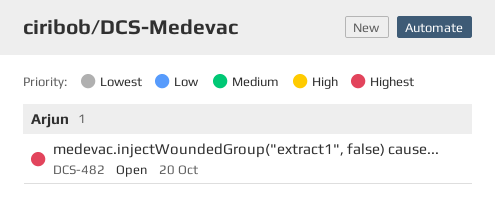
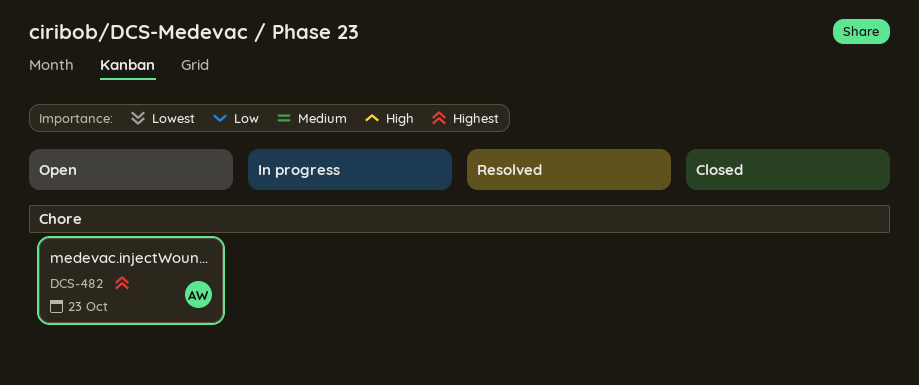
DCS-482, due: Oct 20 -> Oct 23

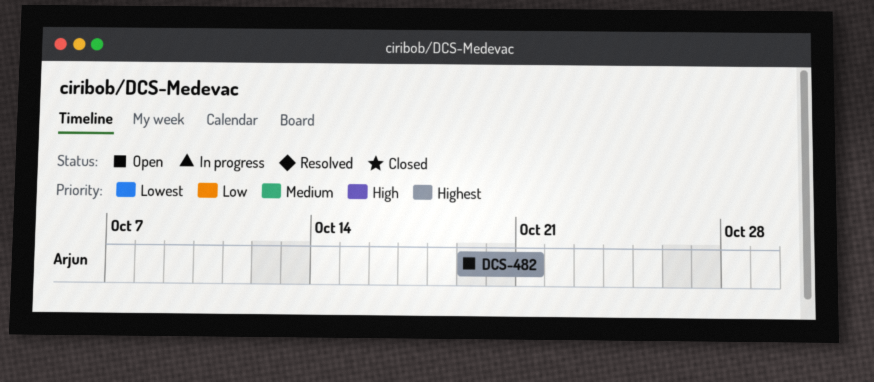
DCS-482, due: Oct 23 -> Oct 21

